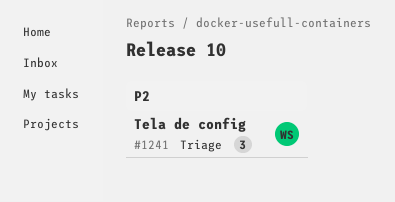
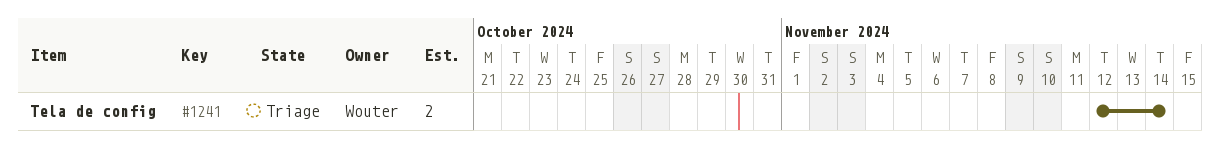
#1241, estimate: 3 -> 2

